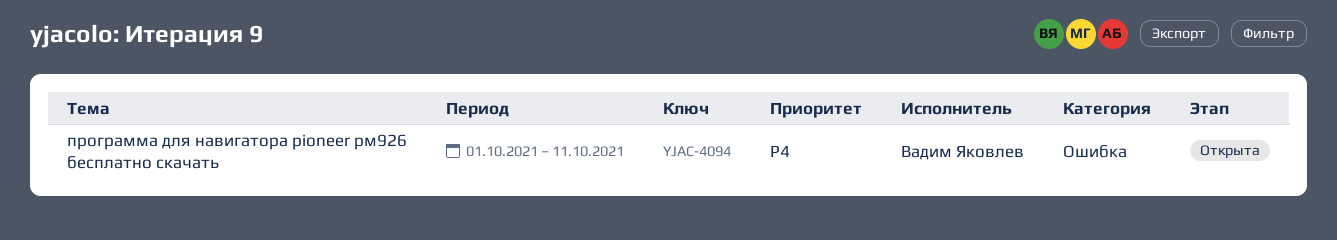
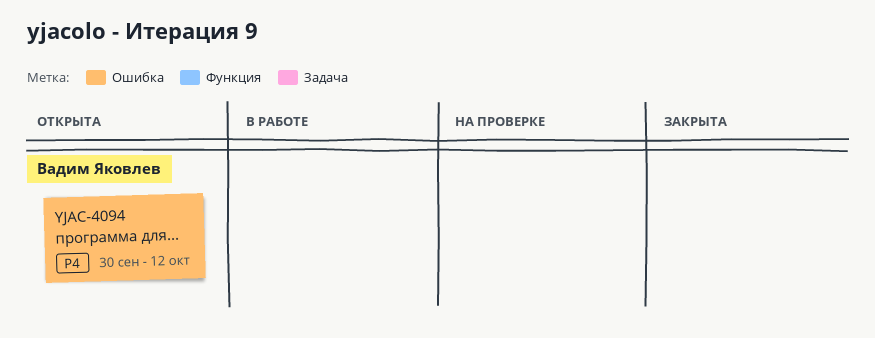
YJAC-4094, start: Oct 1 -> Sep 30
YJAC-4094, due: Oct 11 -> Oct 12

